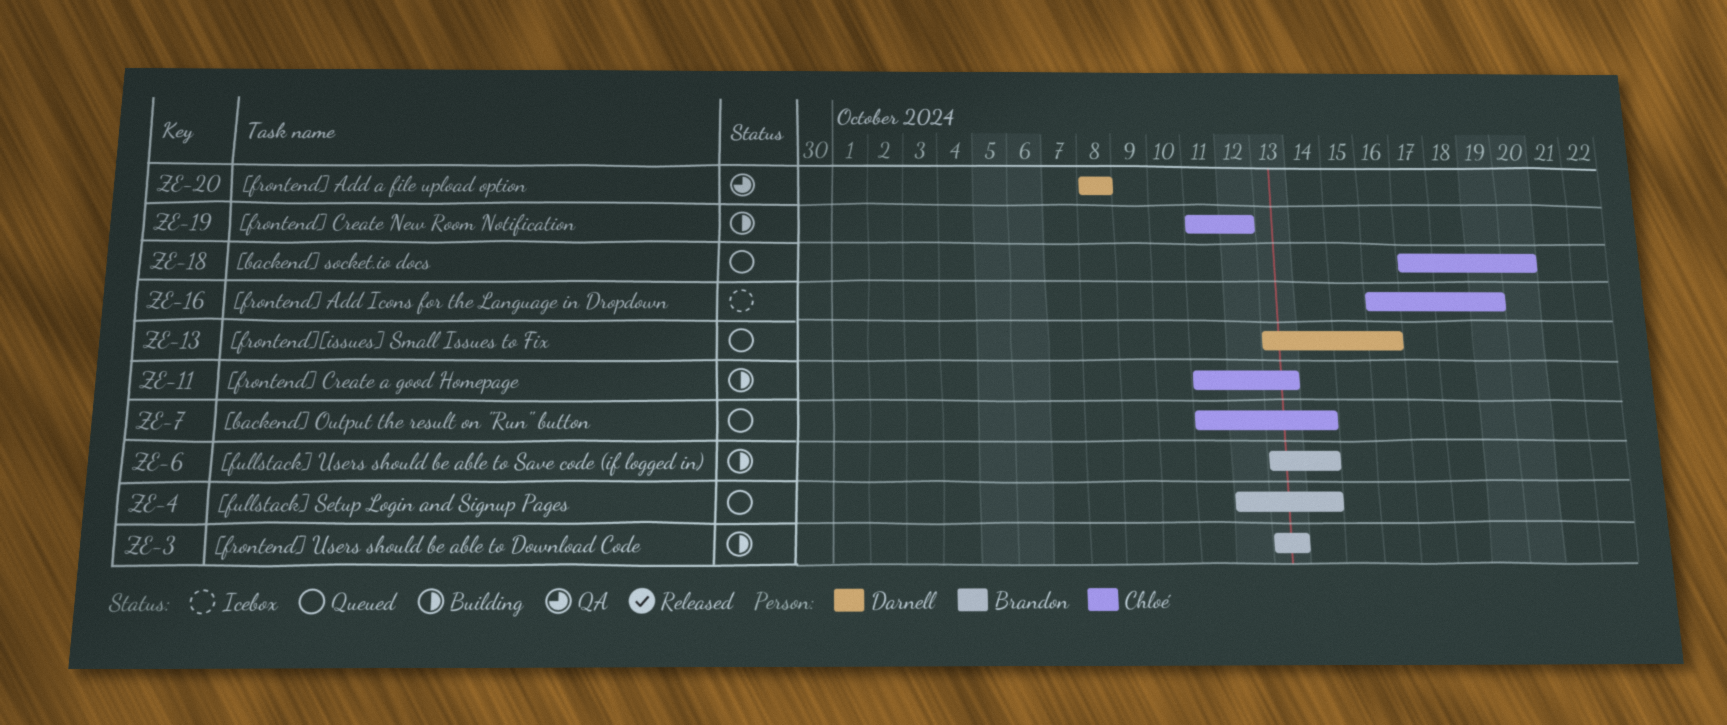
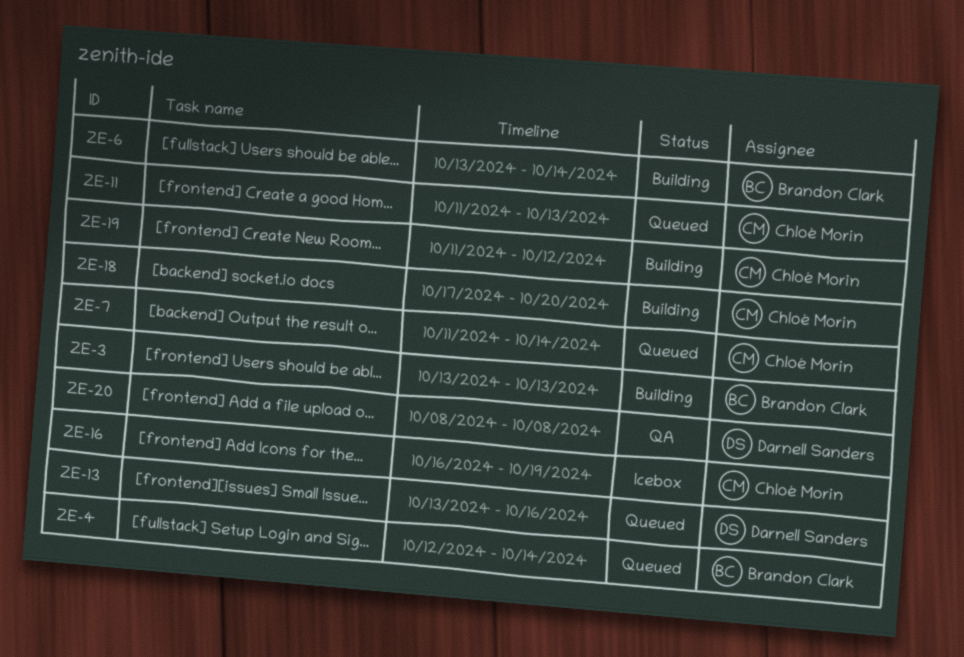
ZE-11, status: Building -> Queued
ZE-18, status: Queued -> Building

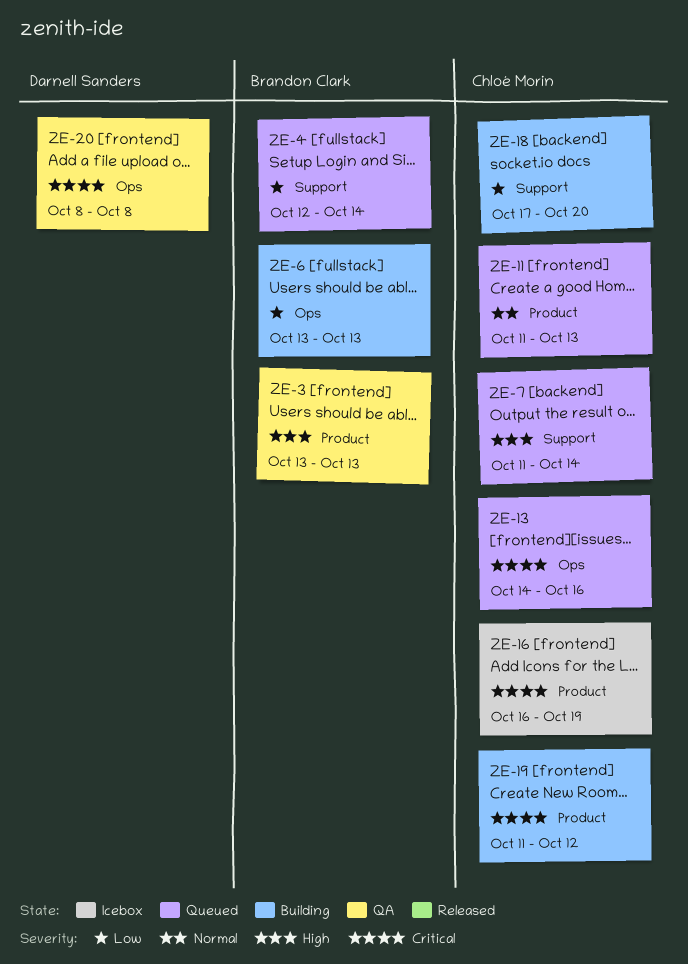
ZE-3, status: Building -> QA
ZE-6, due: Oct 14 -> Oct 13
ZE-13, owner: Darnell Sanders -> Chloé Morin
ZE-13, start: Oct 13 -> Oct 14

